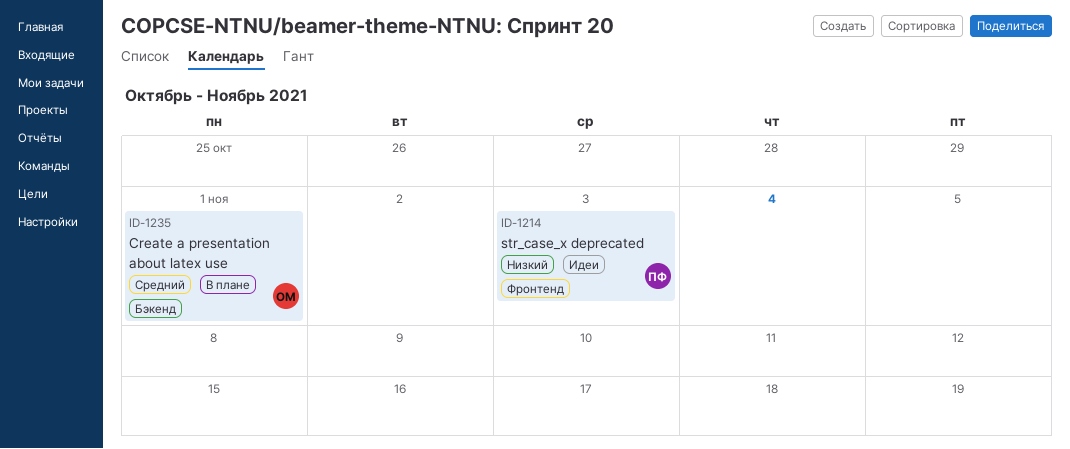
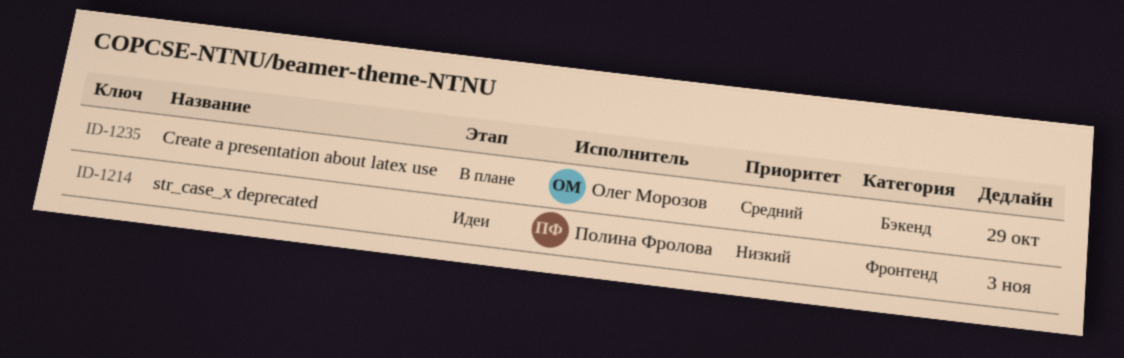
ID-1235, due: Nov 1 -> Oct 29

